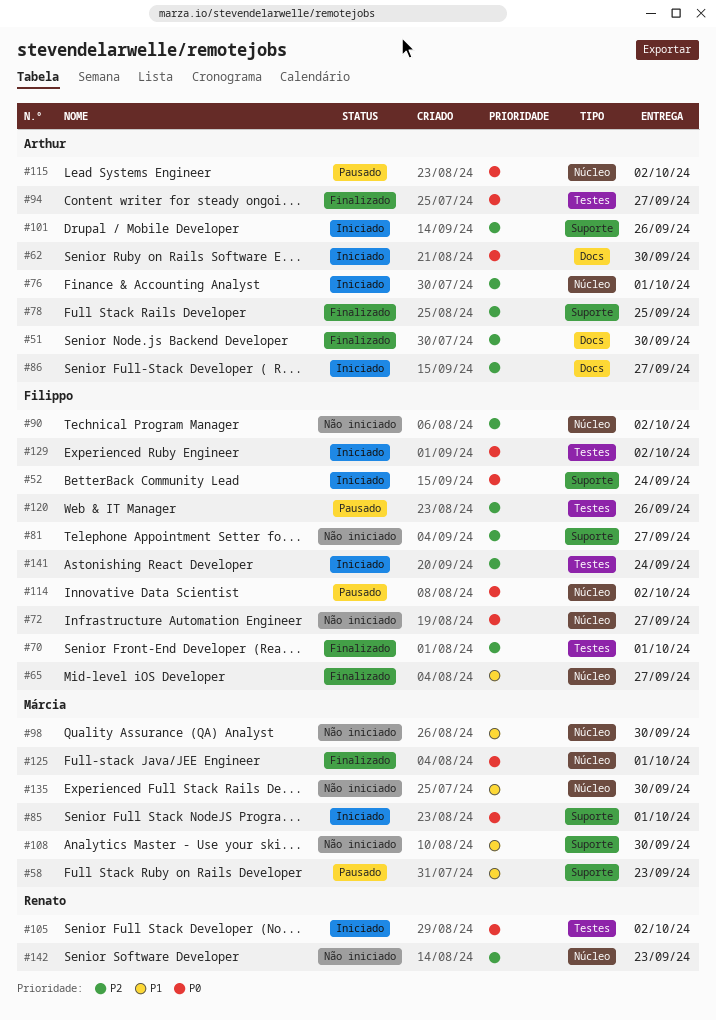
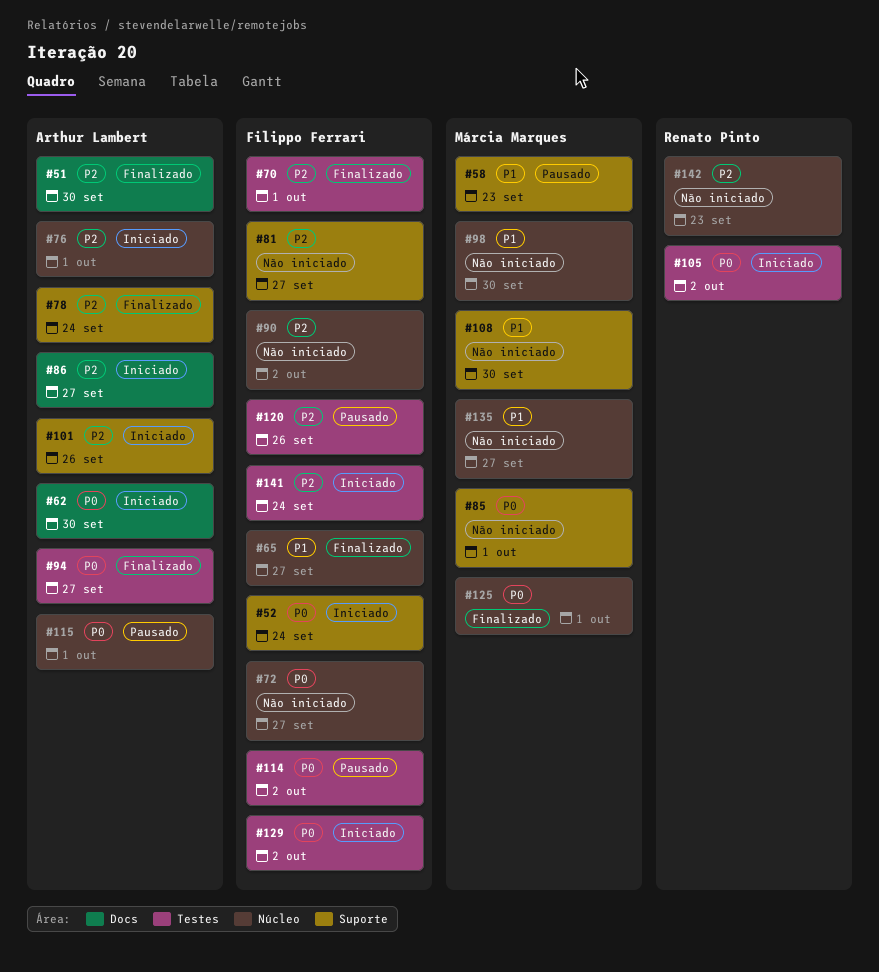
#78, due: Sep 25 -> Sep 24
#85, status: Iniciado -> Não iniciado
#114, label: Núcleo -> Testes
#115, due: Oct 2 -> Oct 1
#135, due: Sep 30 -> Sep 27

